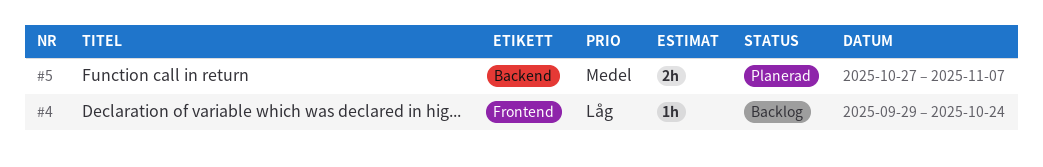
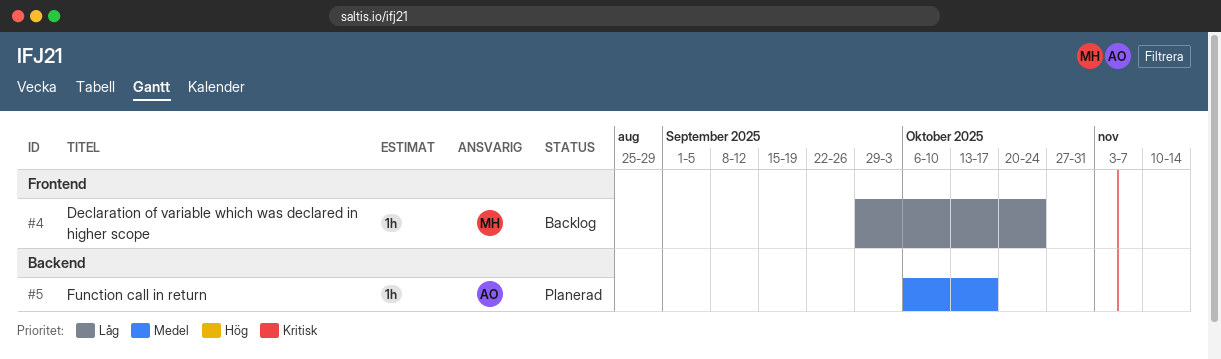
#5, estimate: 2h -> 1h
#5, start: Oct 27 -> Oct 6
#5, due: Nov 7 -> Oct 17

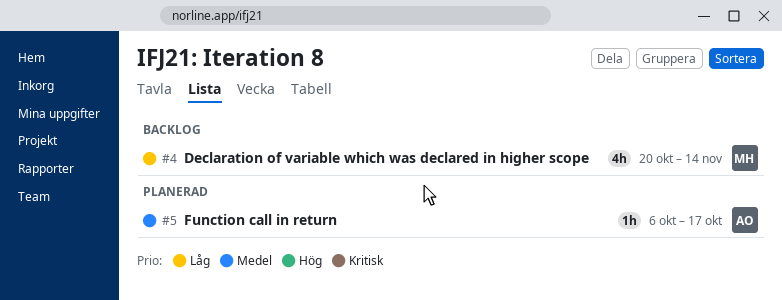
#4, estimate: 1h -> 4h
#4, start: Sep 29 -> Oct 20
#4, due: Oct 24 -> Nov 14

